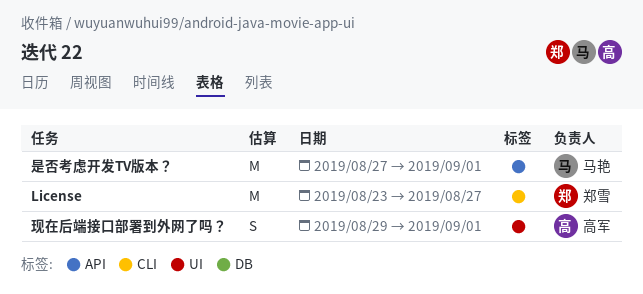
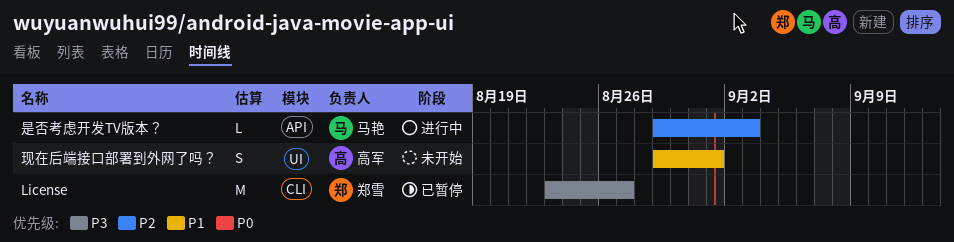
是否考虑开发TV版本？, estimate: M -> L
是否考虑开发TV版本？, start: Aug 27 -> Aug 29
是否考虑开发TV版本？, due: Sep 1 -> Sep 3

